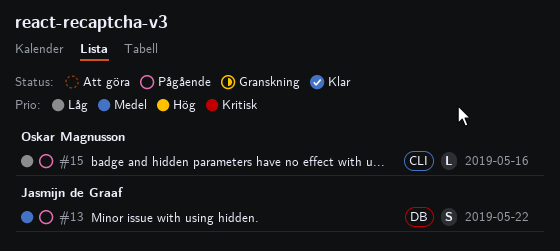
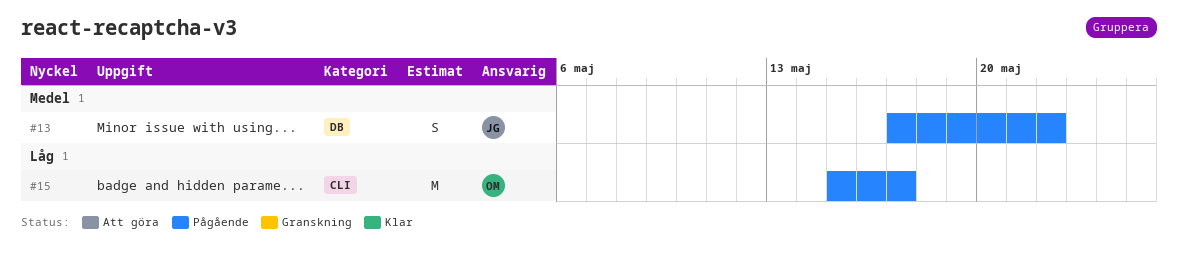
#15, estimate: L -> M
#15, due: May 16 -> May 17

